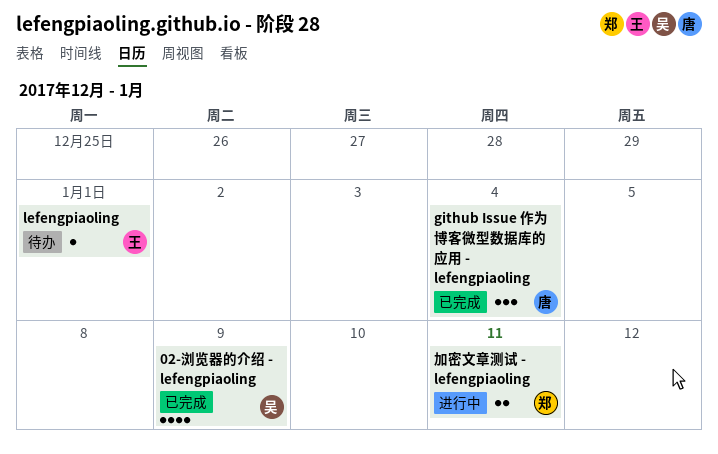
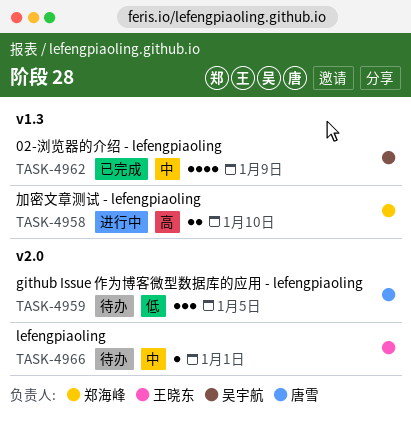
github Issue 作为博客微型数据库的应用 - lefengpiaoling, status: 已完成 -> 待办
github Issue 作为博客微型数据库的应用 - lefengpiaoling, due: Jan 4 -> Jan 5
加密文章测试 - lefengpiaoling, due: Jan 11 -> Jan 10

